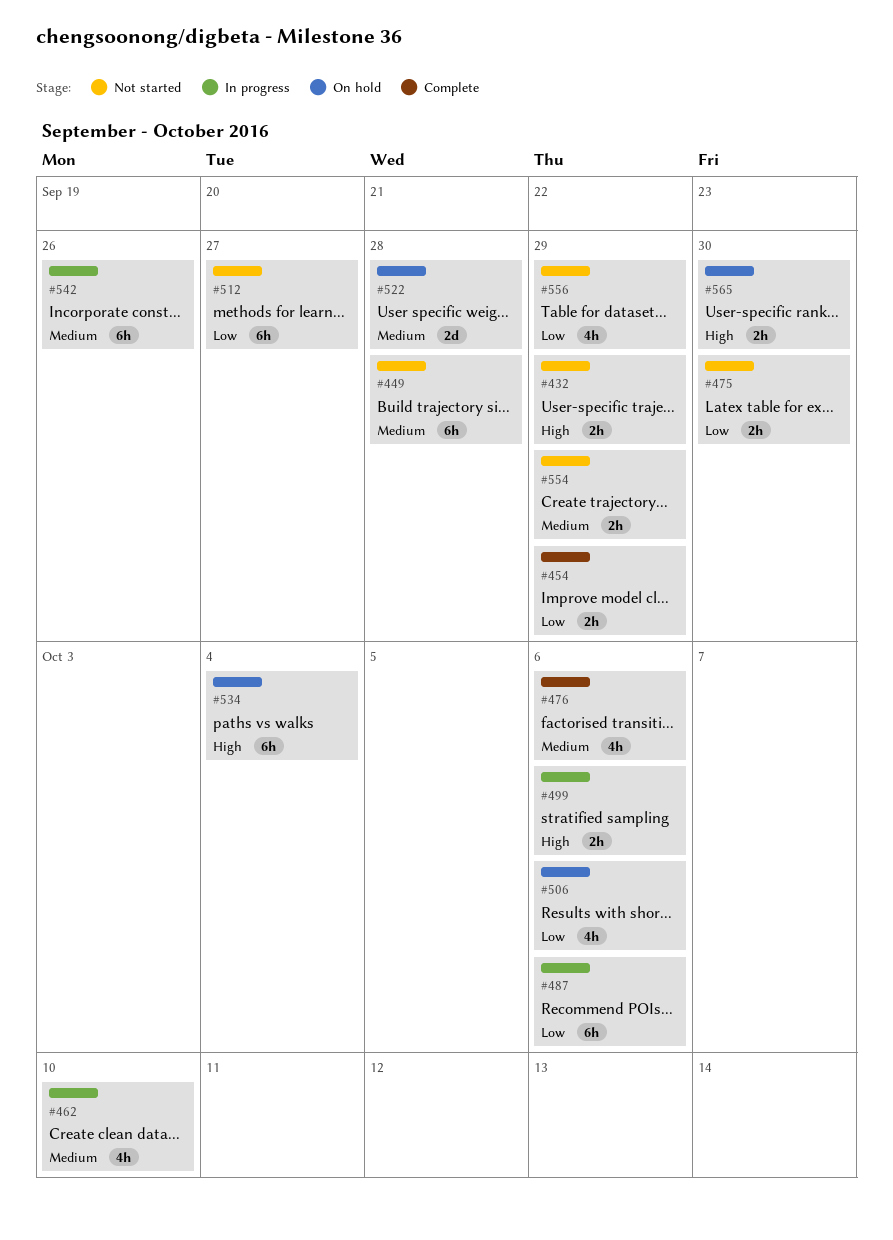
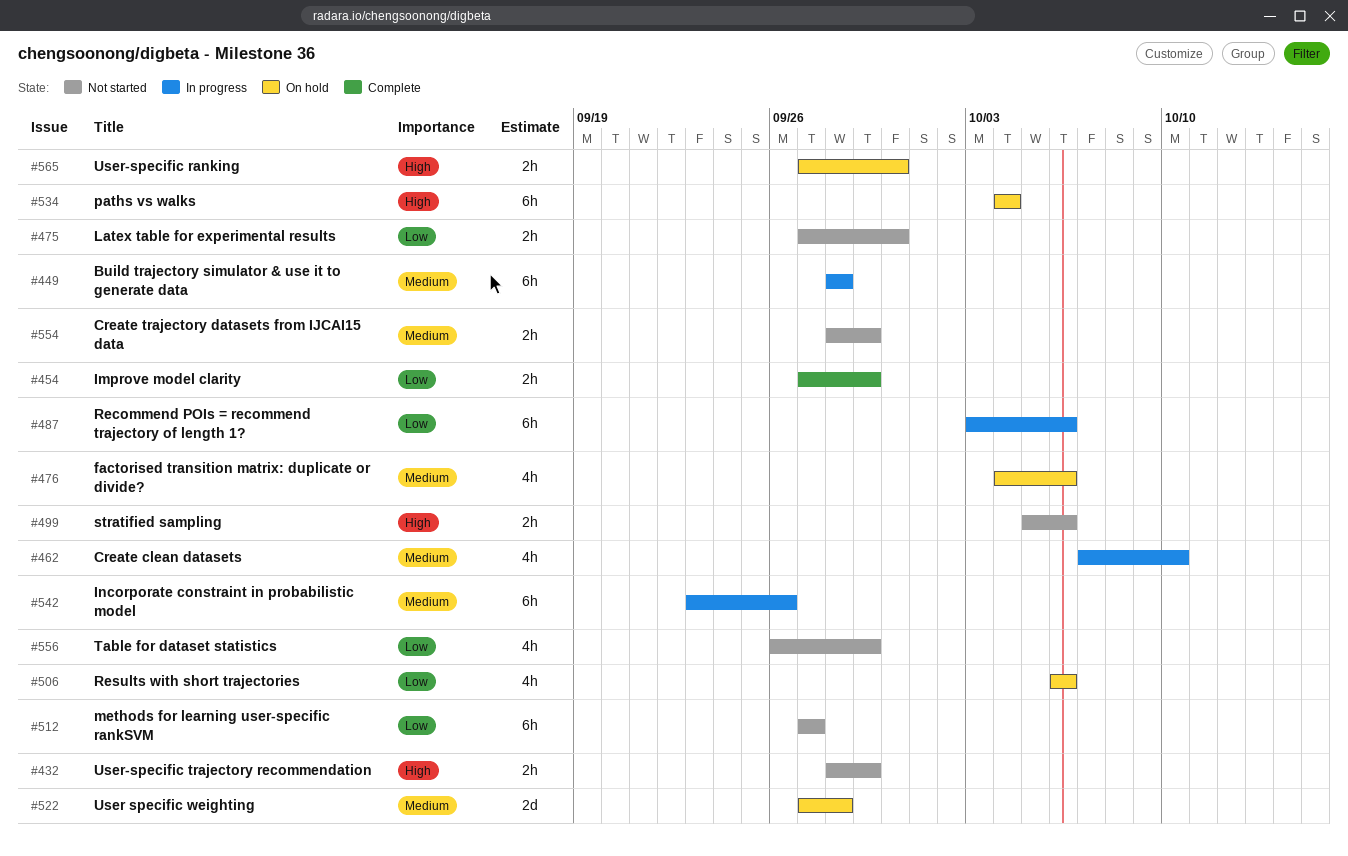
#449, status: Not started -> In progress
#476, status: Complete -> On hold
#499, status: In progress -> Not started

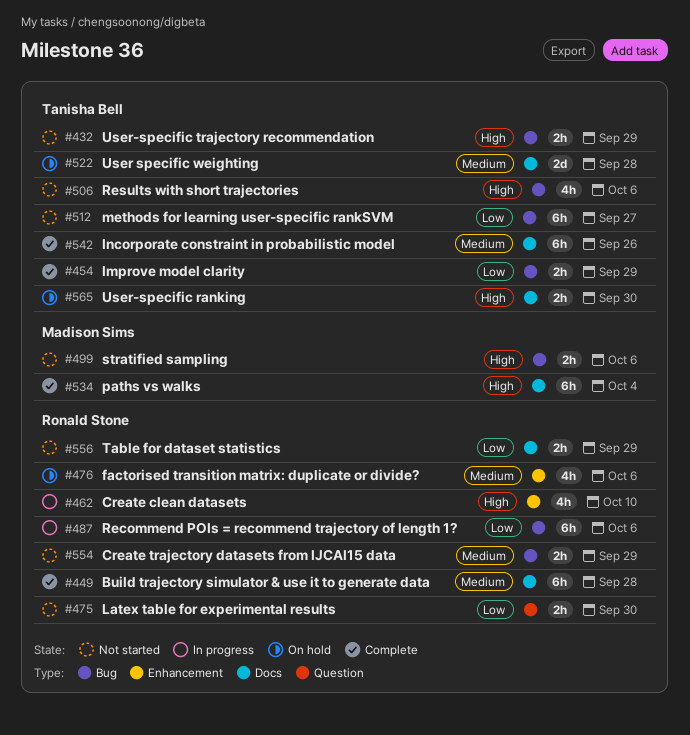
#449, status: In progress -> Complete
#462, priority: Medium -> High
#506, status: On hold -> Not started
#506, priority: Low -> High
#534, status: On hold -> Complete
#542, status: In progress -> Complete
#556, estimate: 4h -> 2h

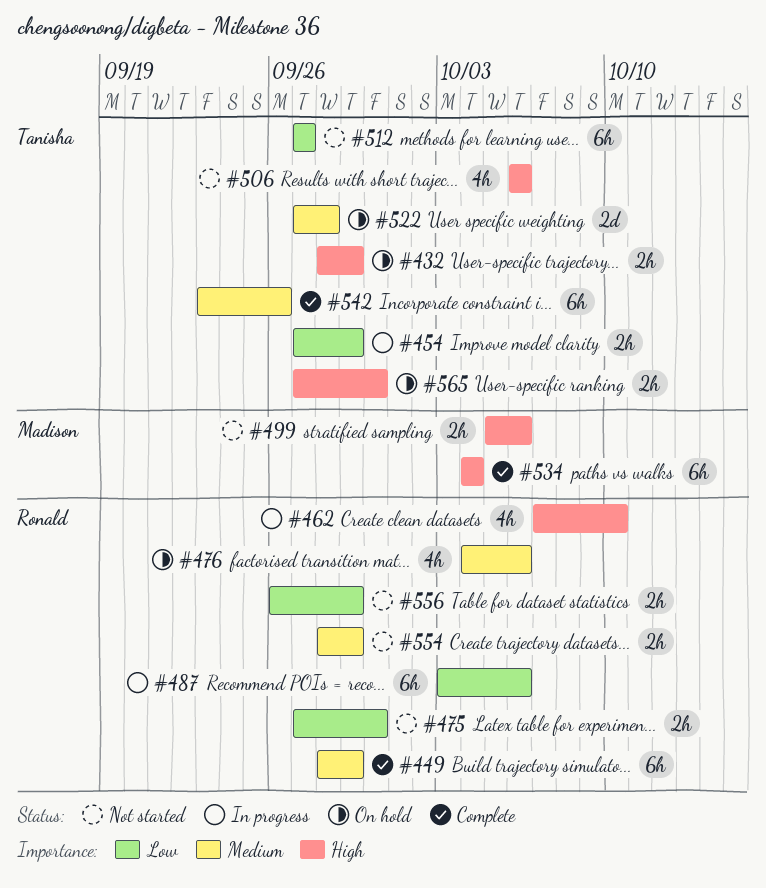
#432, status: Not started -> On hold
#449, due: Sep 28 -> Sep 29
#454, status: Complete -> In progress

